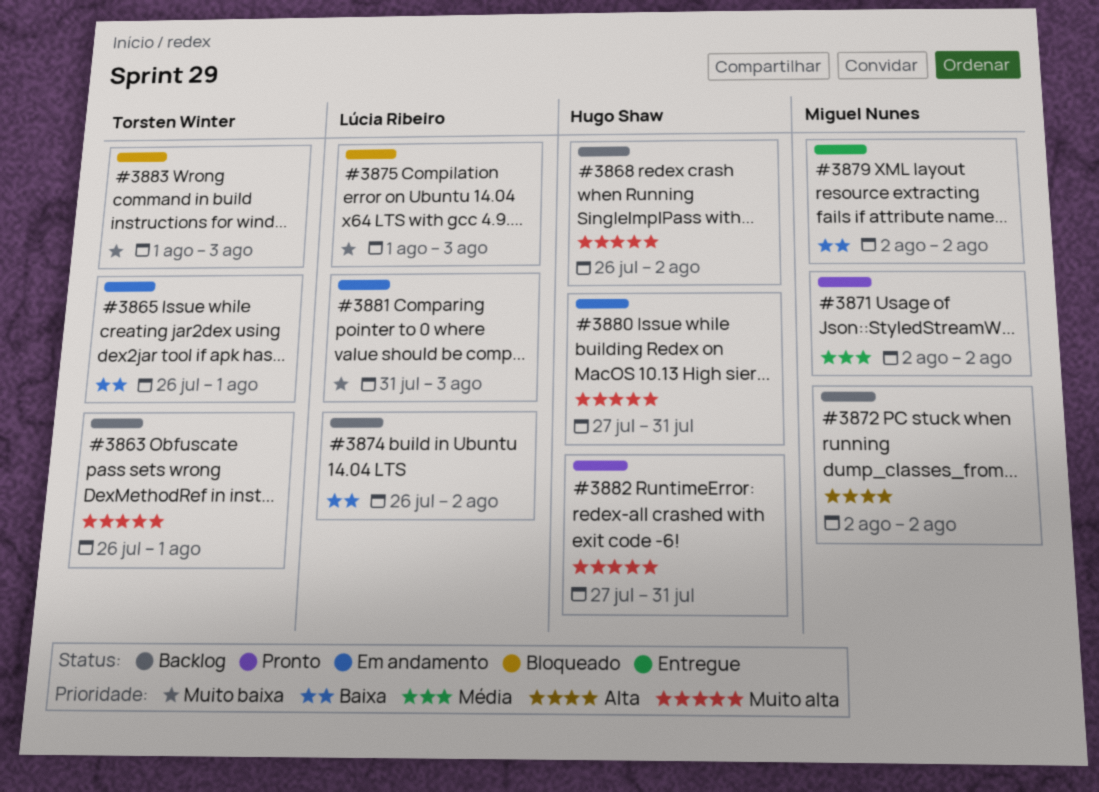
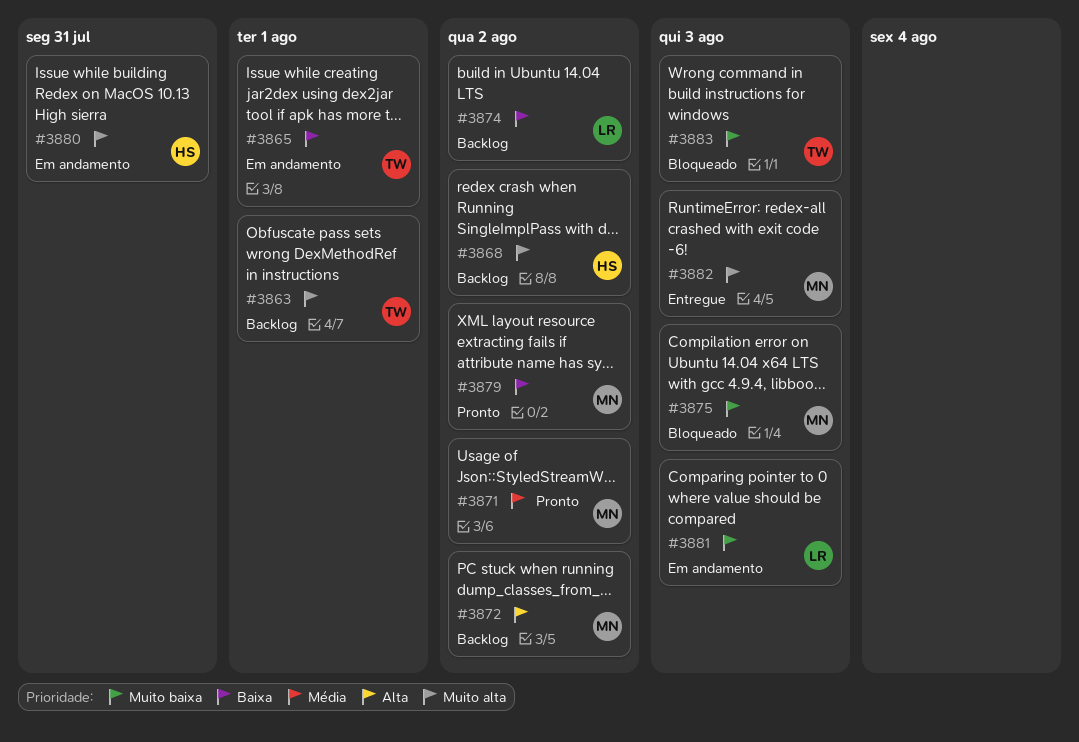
#3875, owner: Lúcia Ribeiro -> Miguel Nunes
#3879, status: Entregue -> Pronto
#3882, status: Pronto -> Entregue
#3882, owner: Hugo Shaw -> Miguel Nunes
#3882, due: Jul 31 -> Aug 3

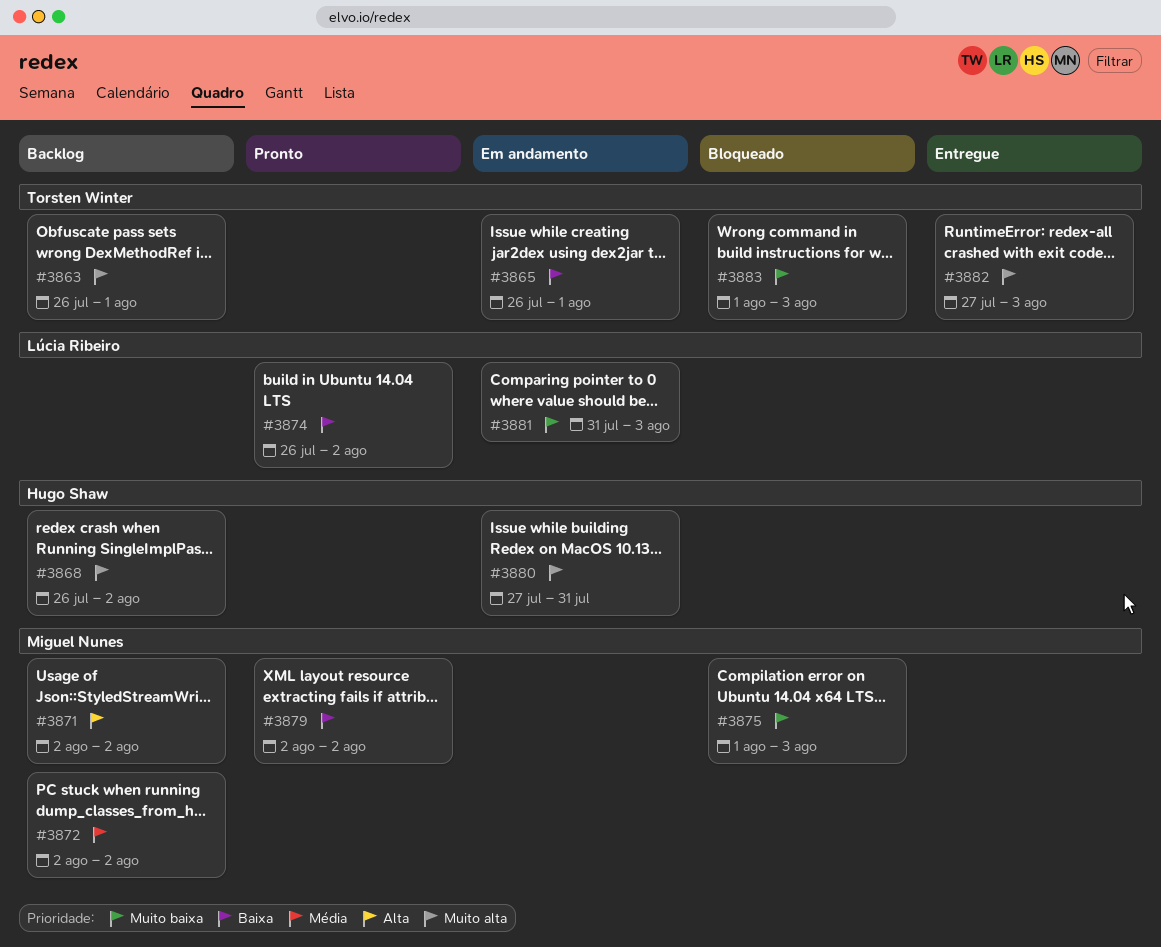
#3871, status: Pronto -> Backlog
#3871, priority: Média -> Alta
#3872, priority: Alta -> Média
#3874, status: Backlog -> Pronto
#3882, owner: Miguel Nunes -> Torsten Winter

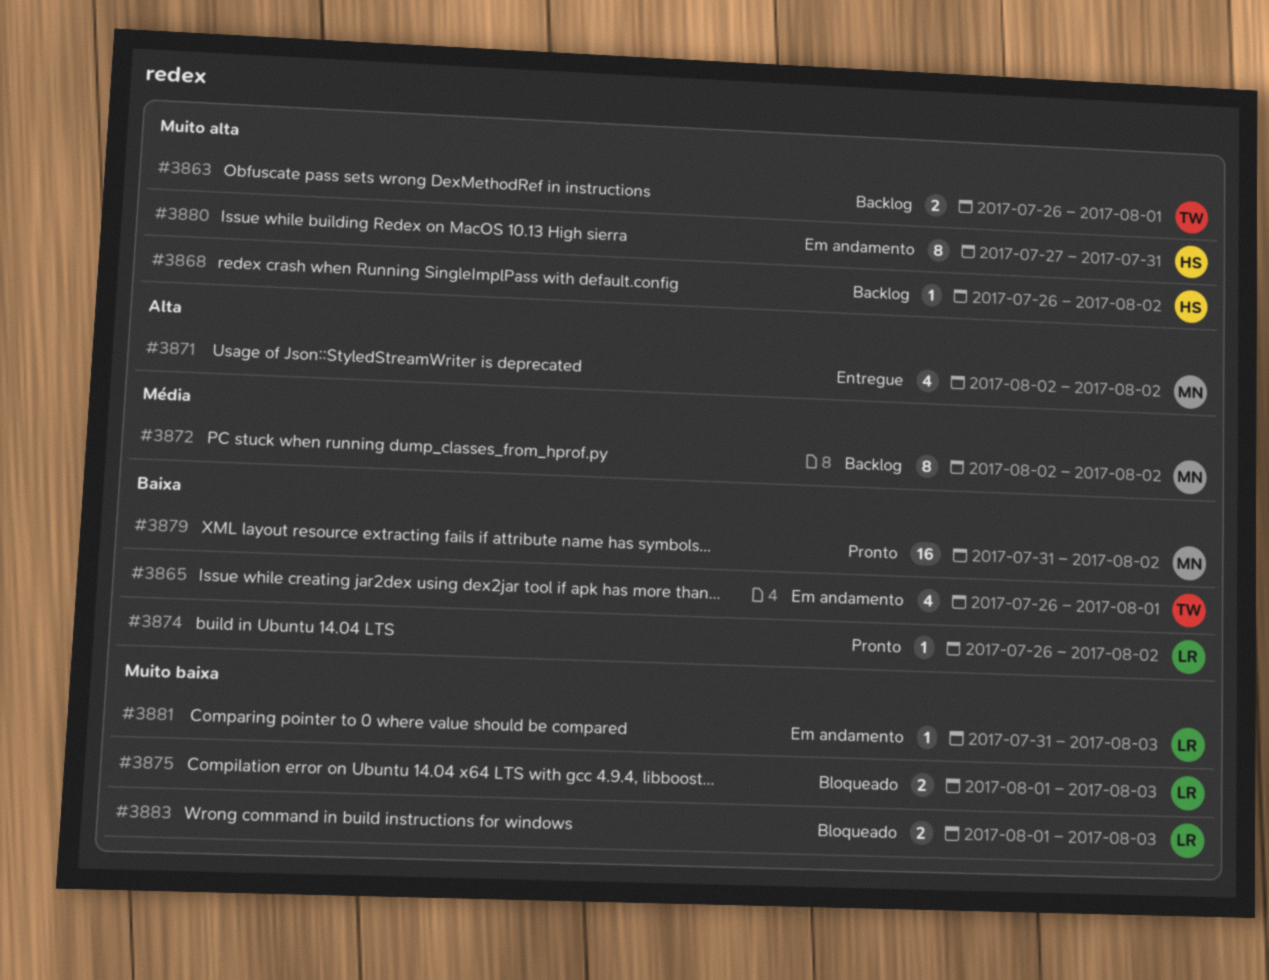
#3871, status: Backlog -> Entregue
#3875, owner: Miguel Nunes -> Lúcia Ribeiro
#3879, start: Aug 2 -> Jul 31
#3882: present -> none
#3883, owner: Torsten Winter -> Lúcia Ribeiro

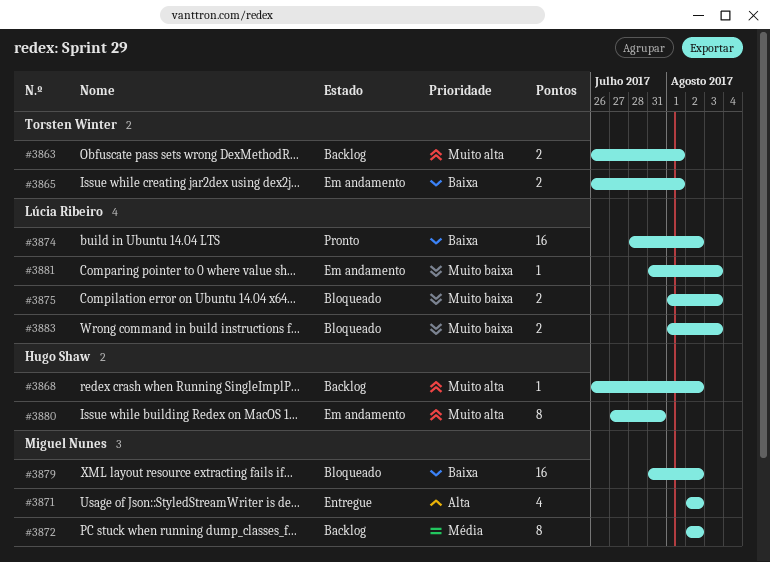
#3865, estimate: 4 -> 2
#3874, estimate: 1 -> 16
#3874, start: Jul 26 -> Jul 28
#3879, status: Pronto -> Bloqueado

